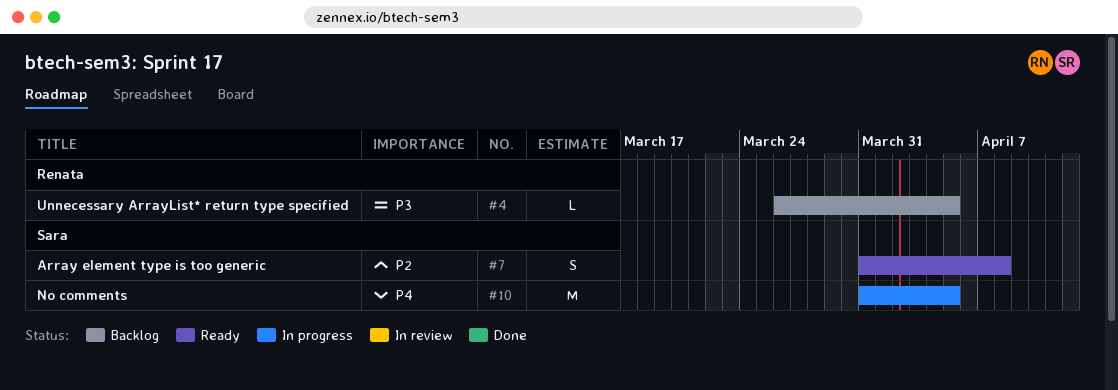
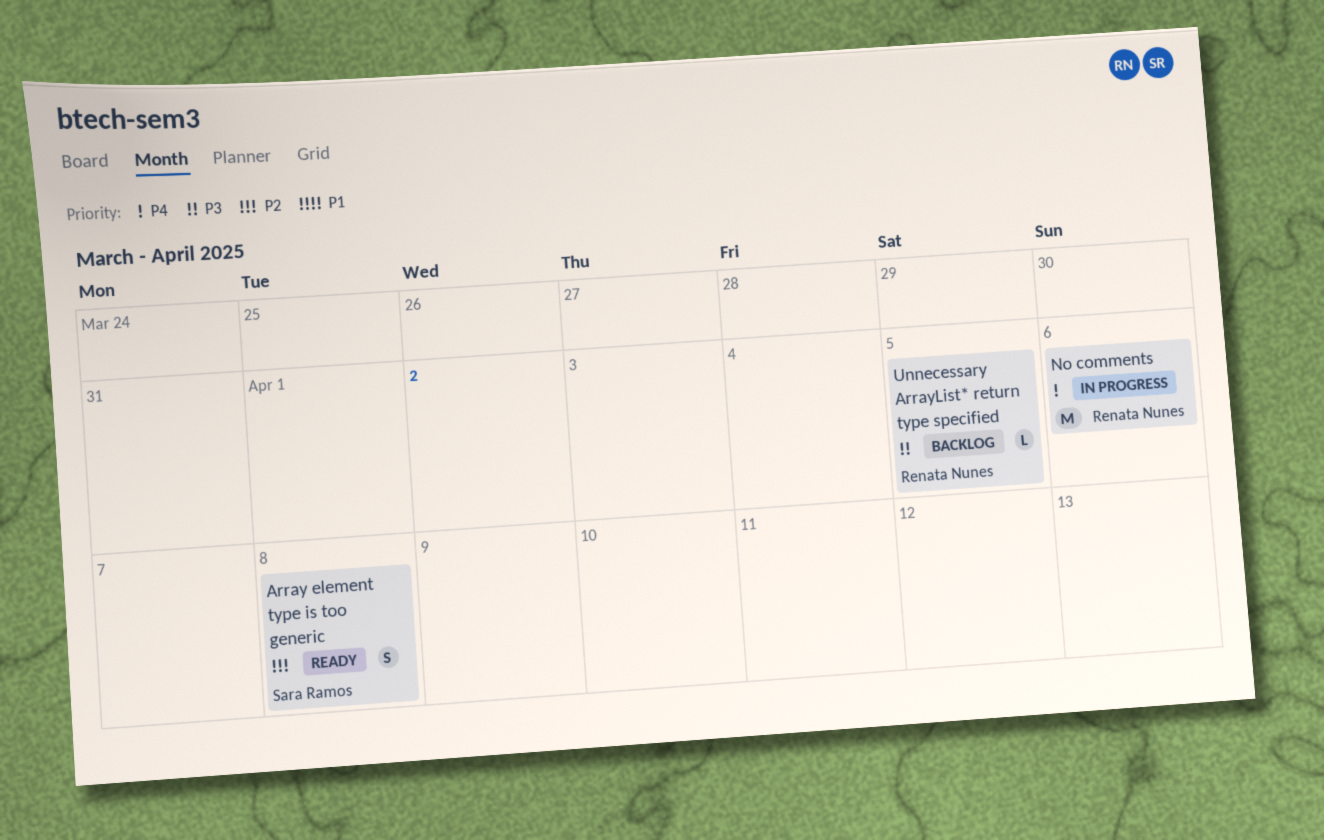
No comments, owner: Sara Ramos -> Renata Nunes
No comments, due: Apr 5 -> Apr 6

